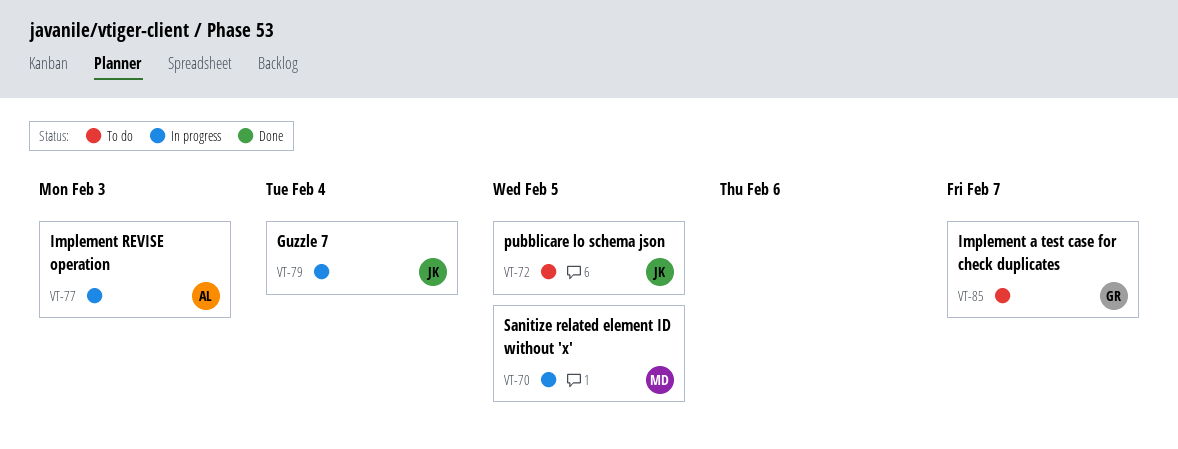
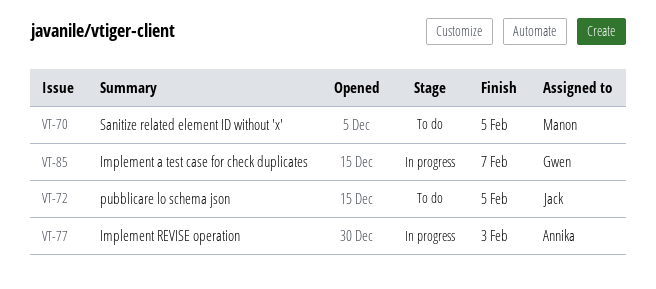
VT-70, status: In progress -> To do
VT-79: present -> none
VT-85, status: To do -> In progress

